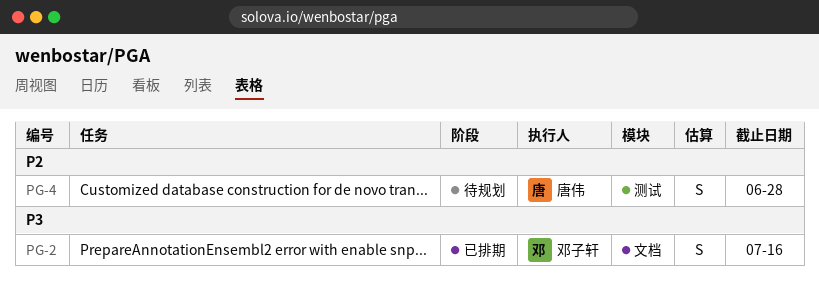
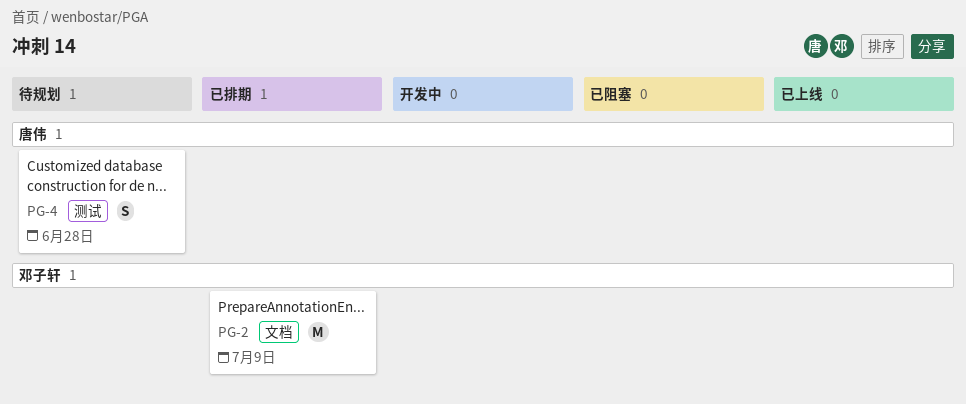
PG-2, estimate: S -> M
PG-2, due: Jul 16 -> Jul 9

